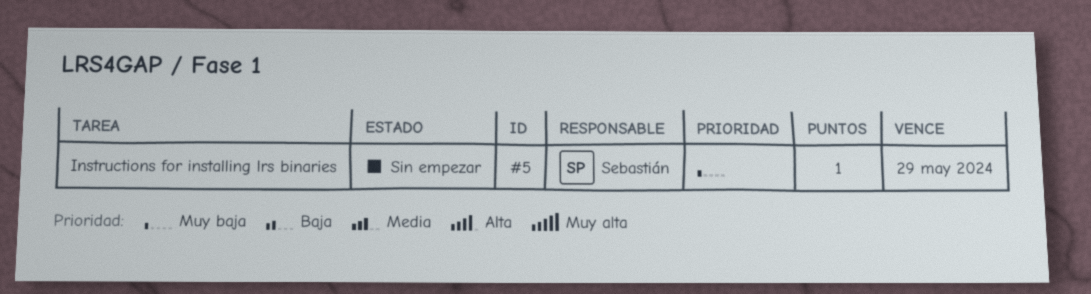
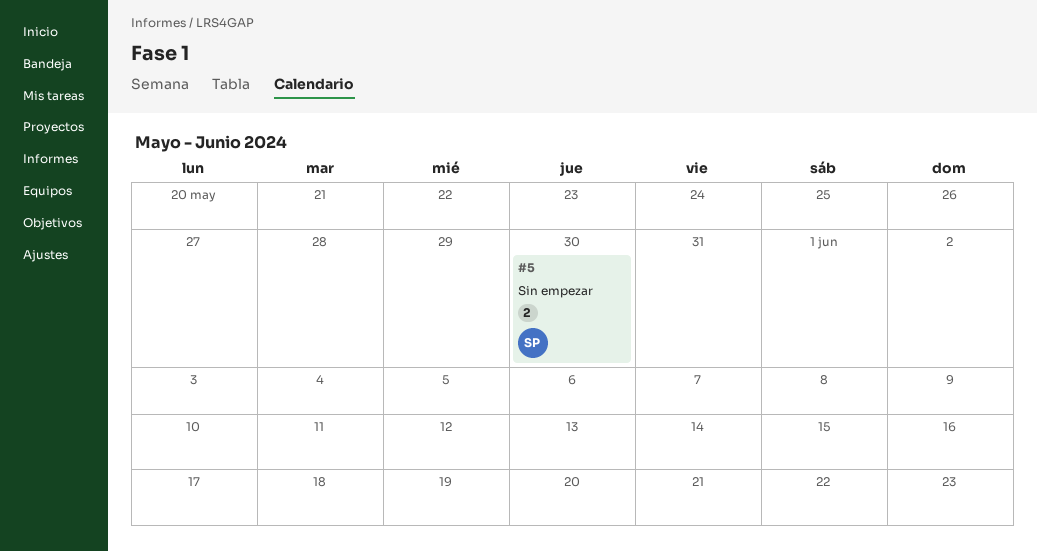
#5, estimate: 1 -> 2
#5, due: May 29 -> May 30

